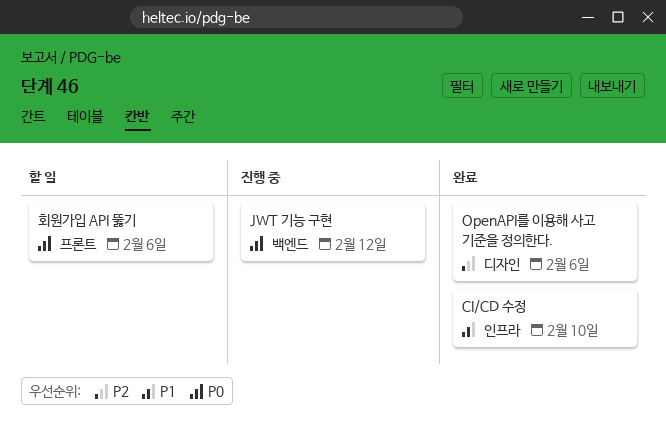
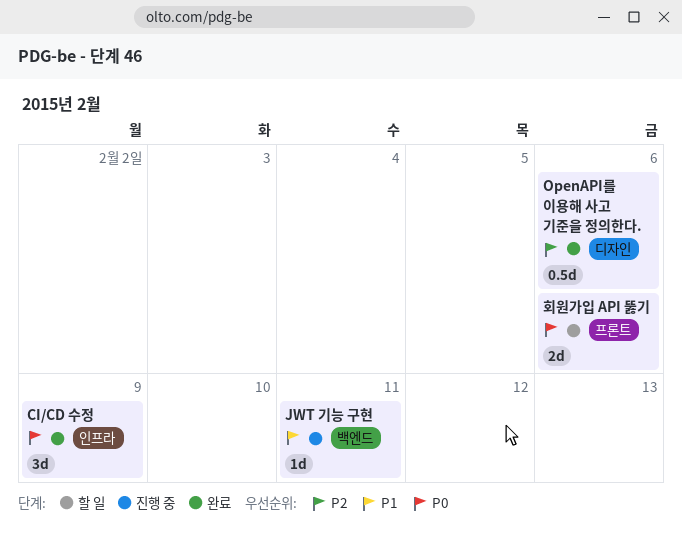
CI/CD 수정, priority: P1 -> P0
CI/CD 수정, due: Feb 10 -> Feb 9
JWT 기능 구현, priority: P0 -> P1
JWT 기능 구현, due: Feb 12 -> Feb 11

